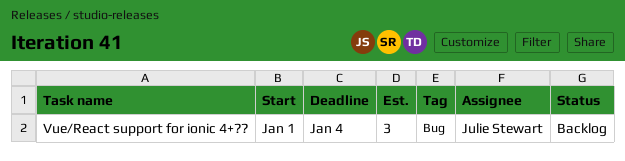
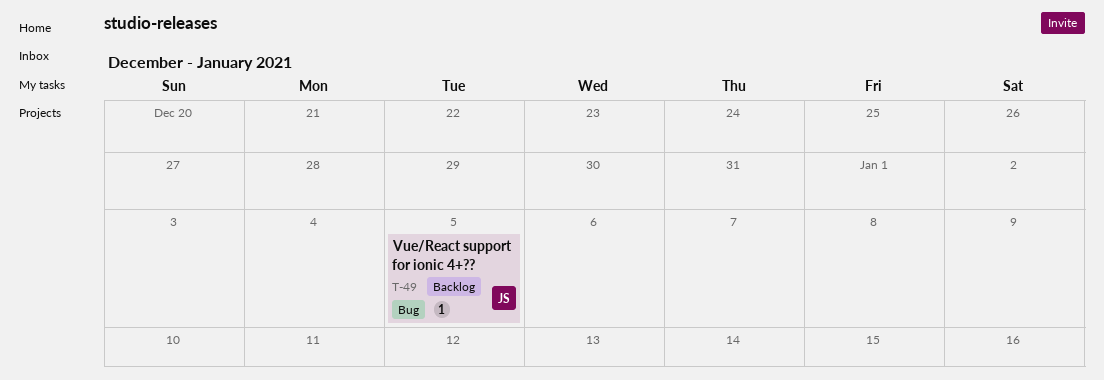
Vue/React support for ionic 4+??, estimate: 3 -> 1
Vue/React support for ionic 4+??, due: Jan 4 -> Jan 5

